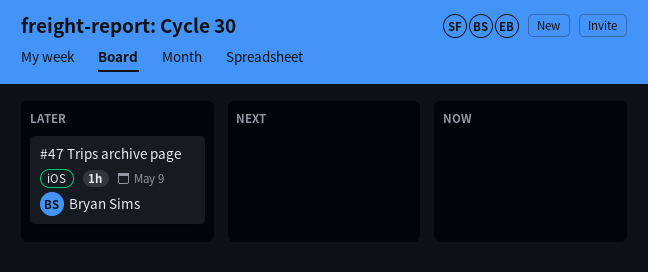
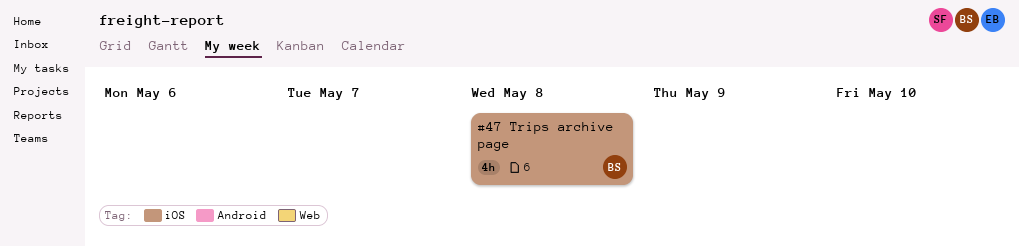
#47, estimate: 1h -> 4h
#47, due: May 9 -> May 8

